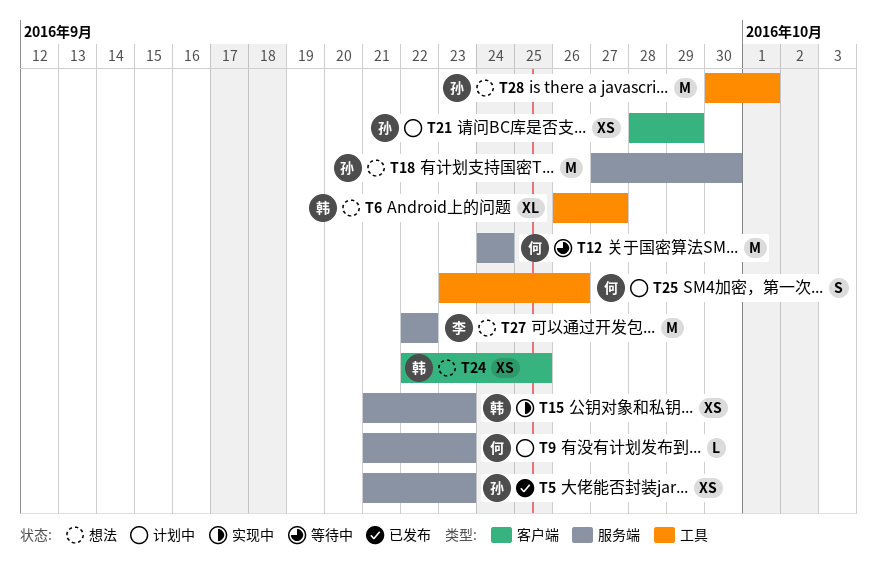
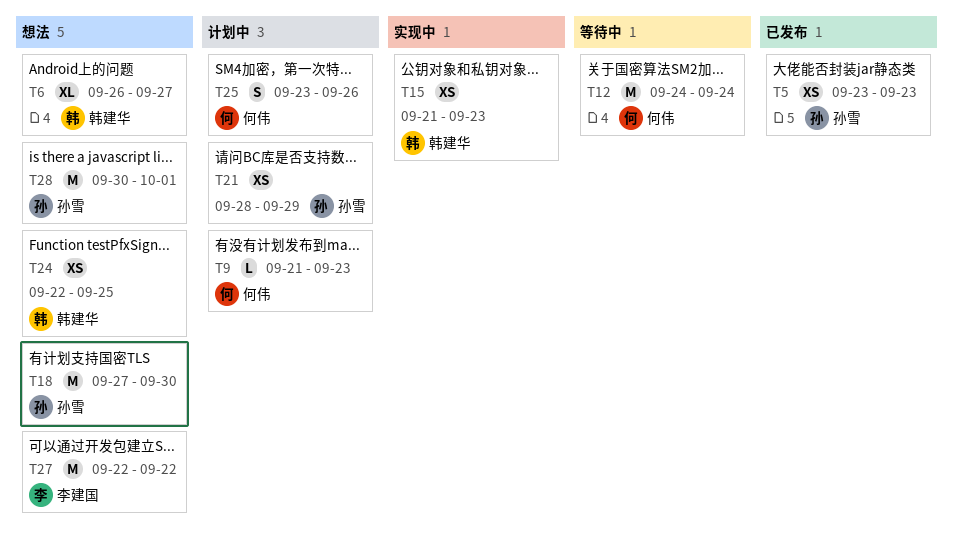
T5, start: Sep 21 -> Sep 23

